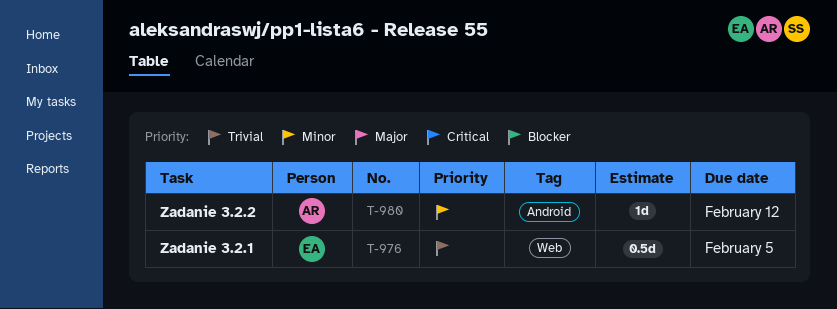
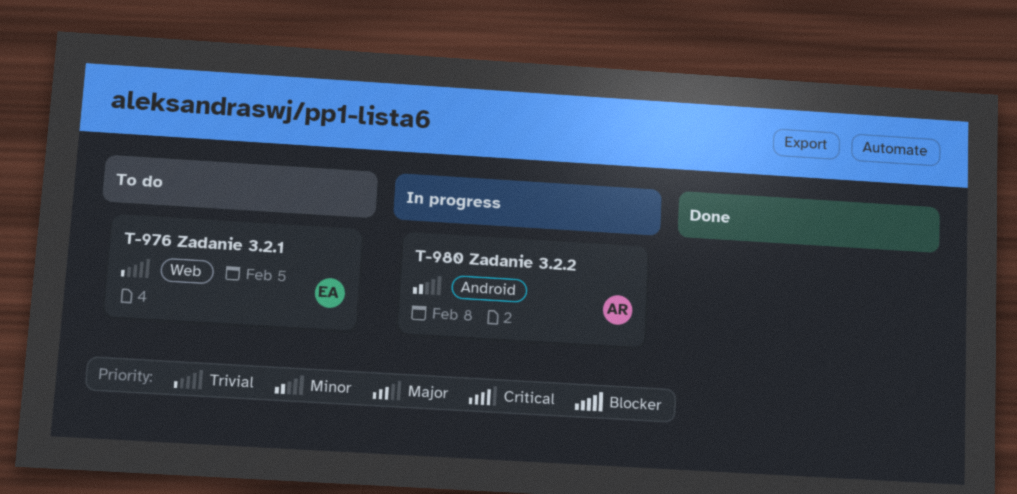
T-980, due: Feb 12 -> Feb 8

